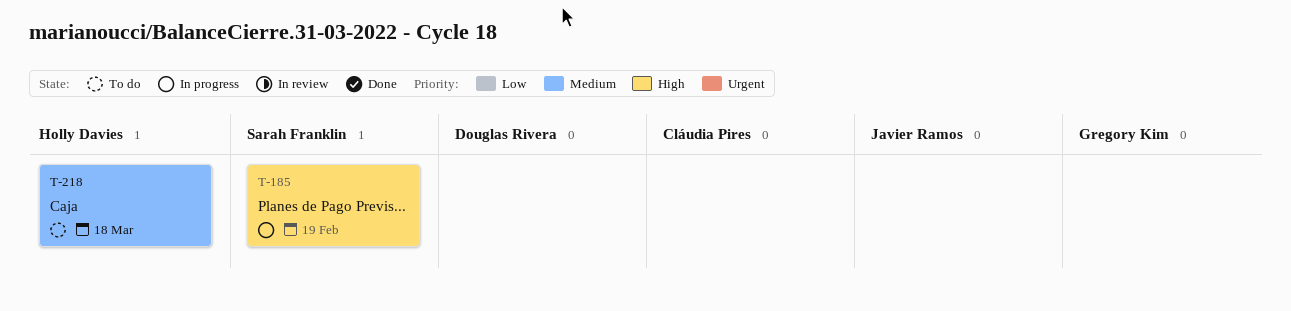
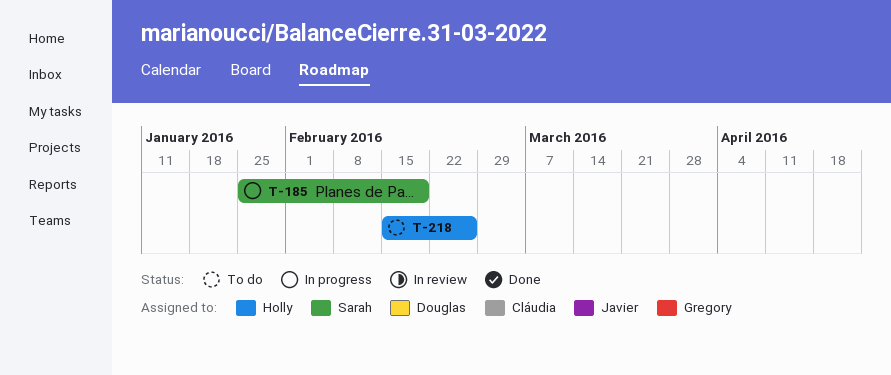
T-218, due: Mar 18 -> Feb 26

